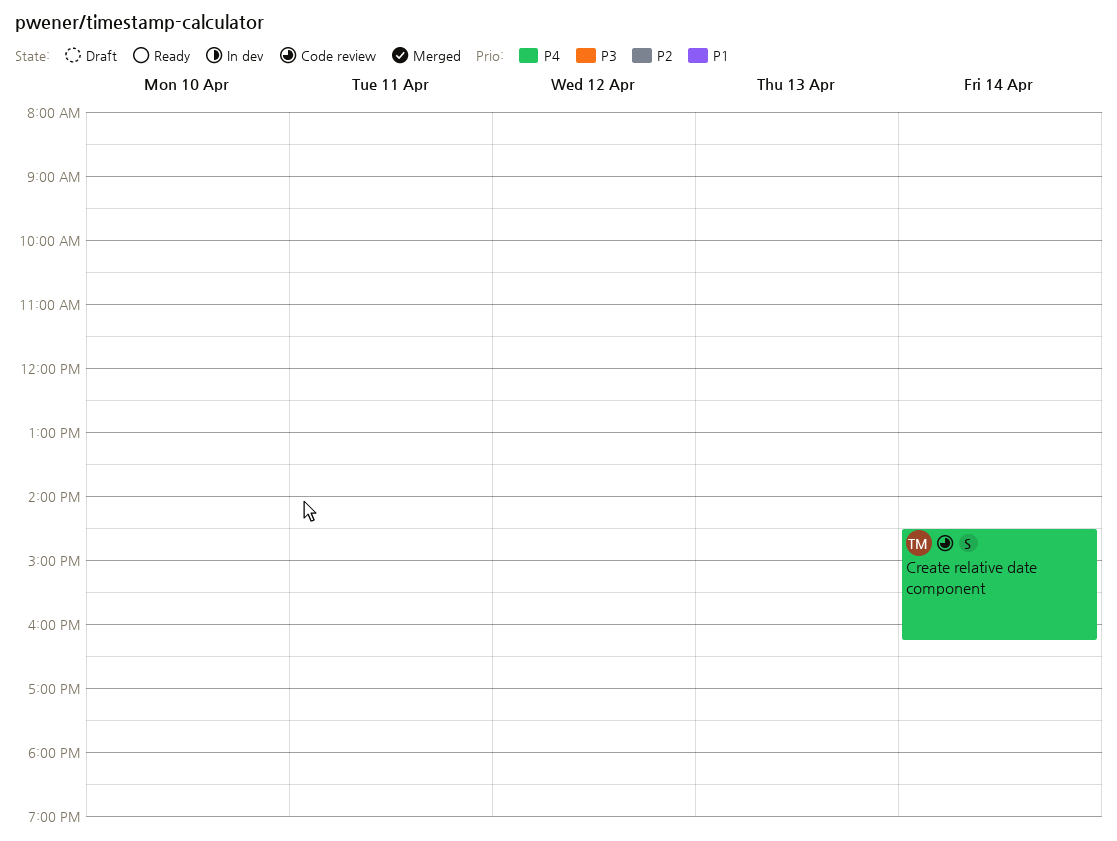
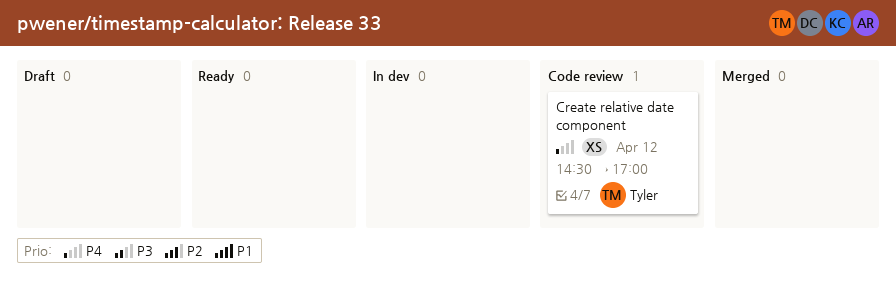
Create relative date component, estimate: S -> XS
Create relative date component, day: Apr 14 -> Apr 12
Create relative date component, ends: 16:15 -> 17:00

